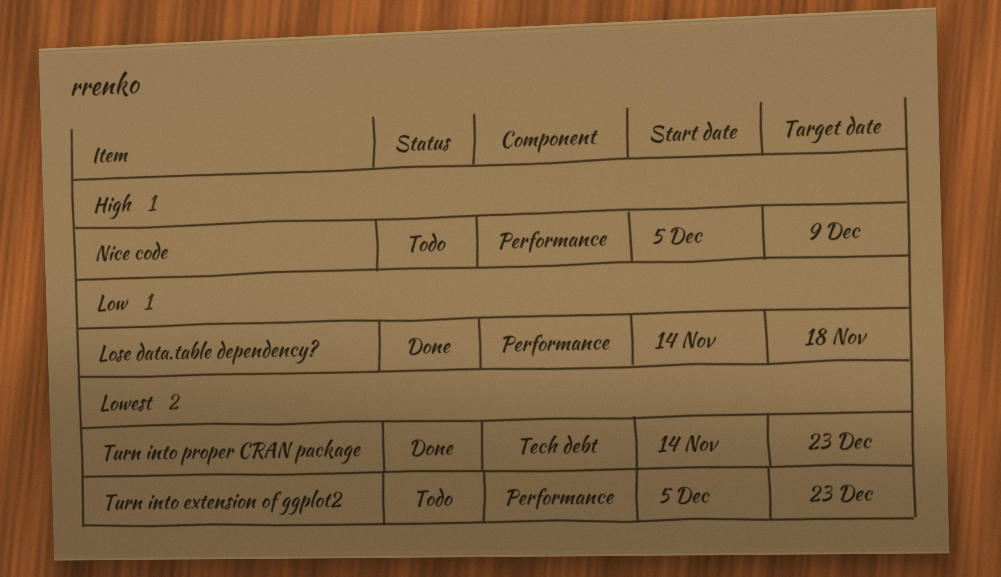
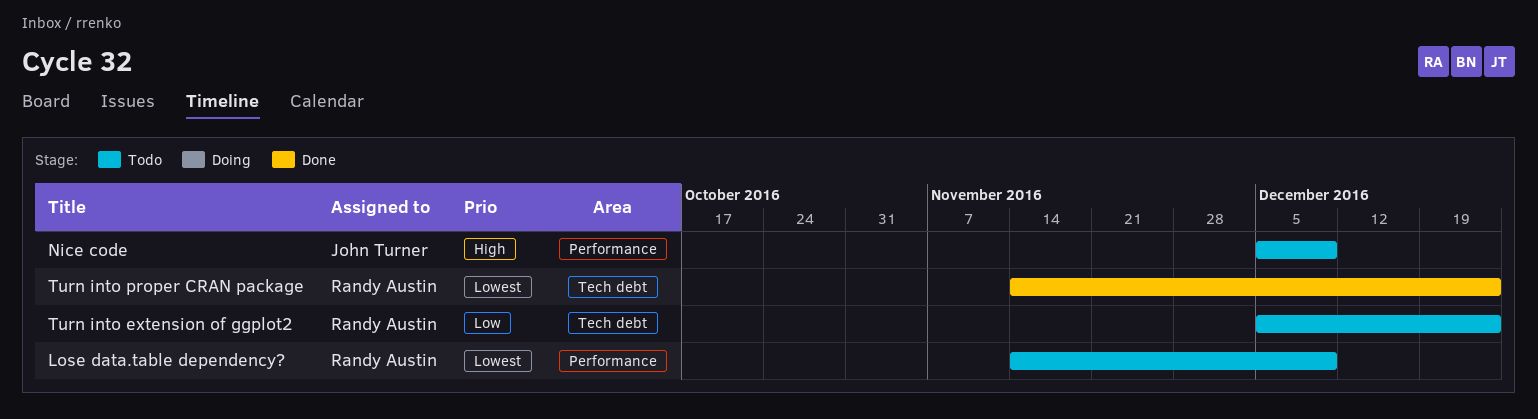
Lose data.table dependency?, status: Done -> Todo
Lose data.table dependency?, priority: Low -> Lowest
Lose data.table dependency?, due: Nov 18 -> Dec 9
Turn into extension of ggplot2, priority: Lowest -> Low
Turn into extension of ggplot2, label: Performance -> Tech debt

